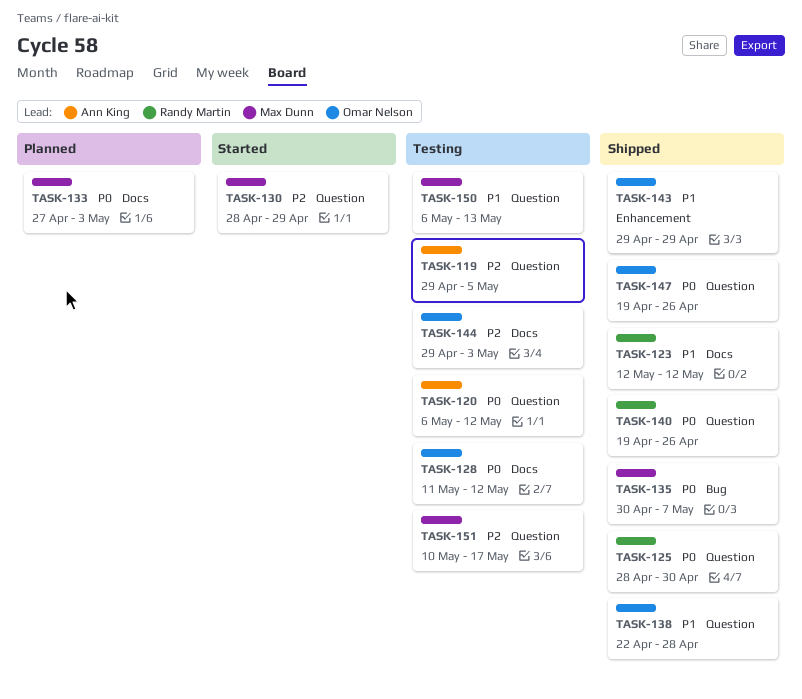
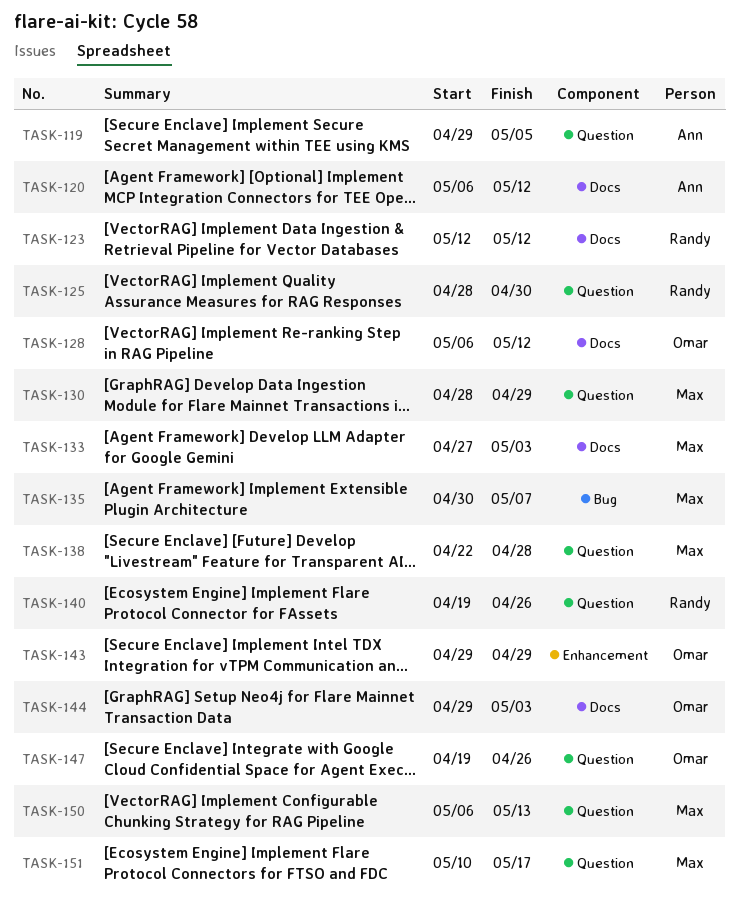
TASK-120, label: Question -> Docs
TASK-128, start: May 11 -> May 6
TASK-138, owner: Omar Nelson -> Max Dunn

